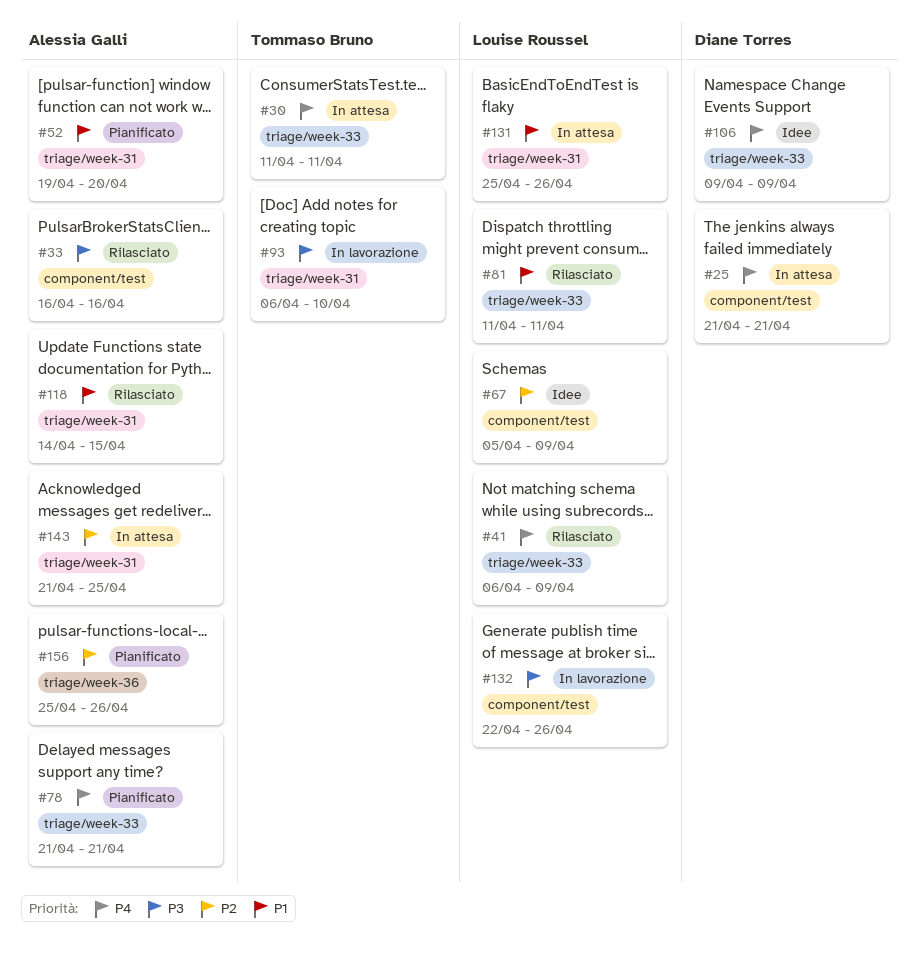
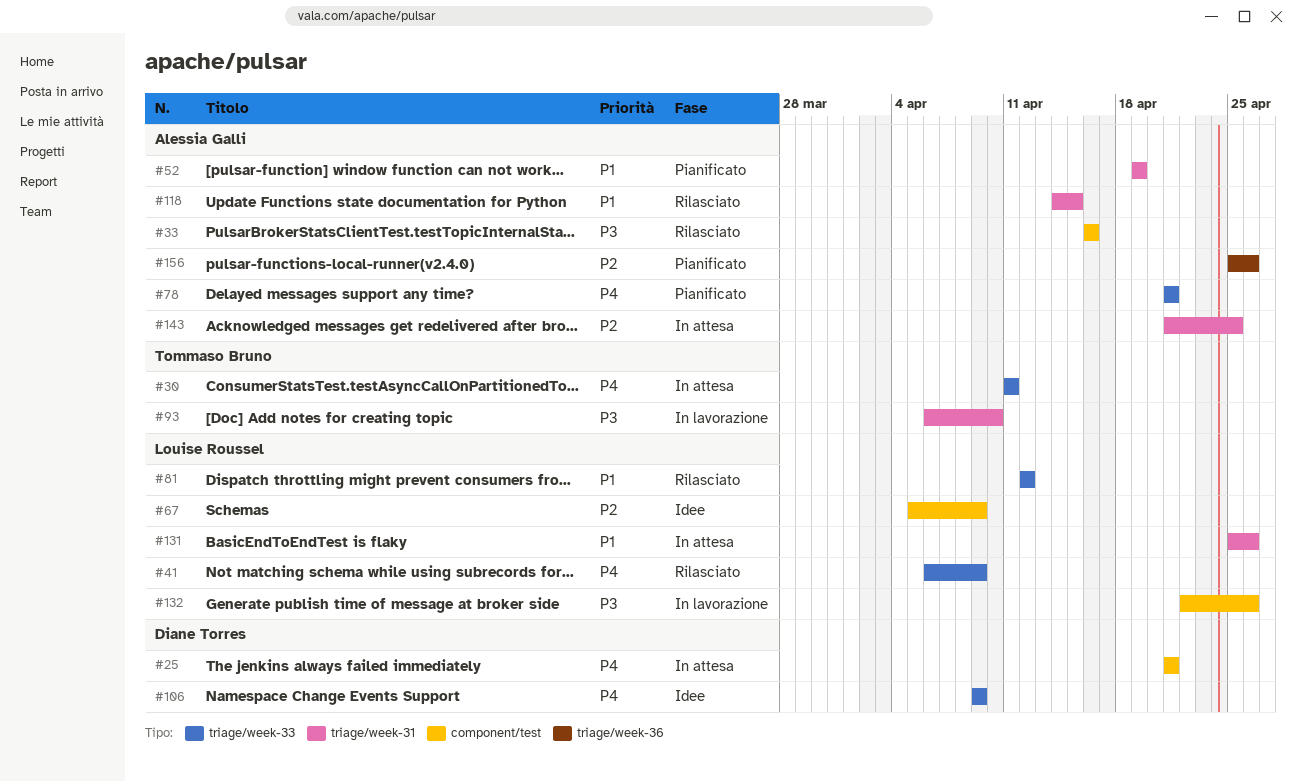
#52, due: Apr 20 -> Apr 19
#81, start: Apr 11 -> Apr 12
#81, due: Apr 11 -> Apr 12

